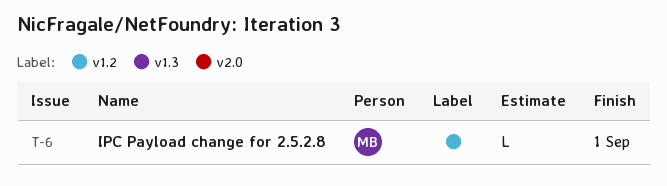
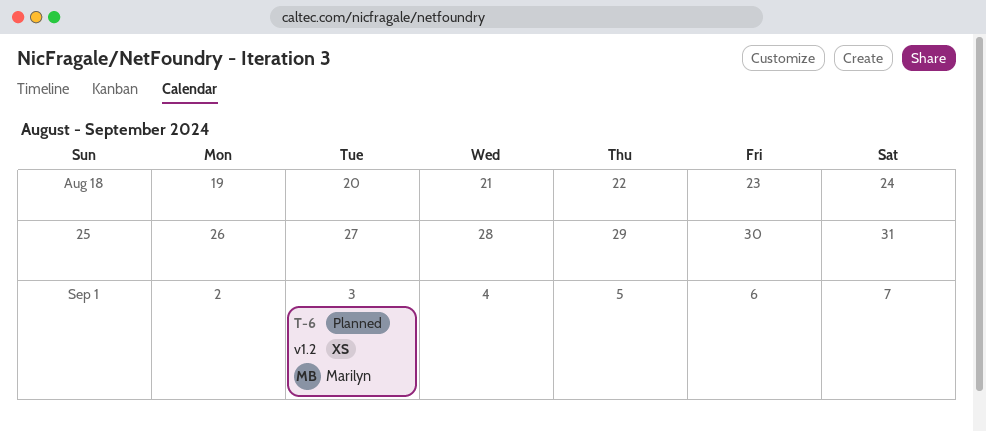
T-6, estimate: L -> XS
T-6, due: Sep 1 -> Sep 3

